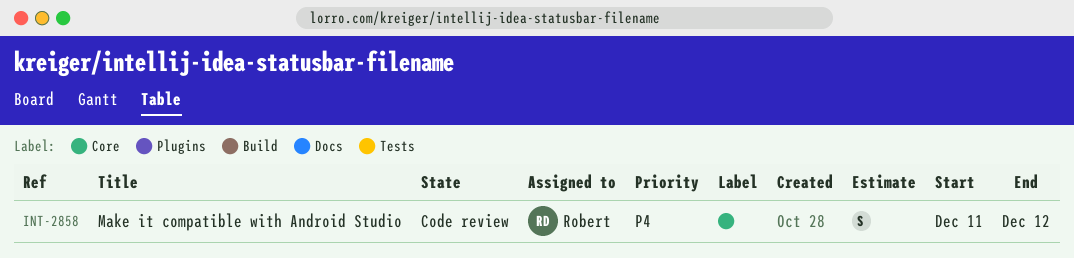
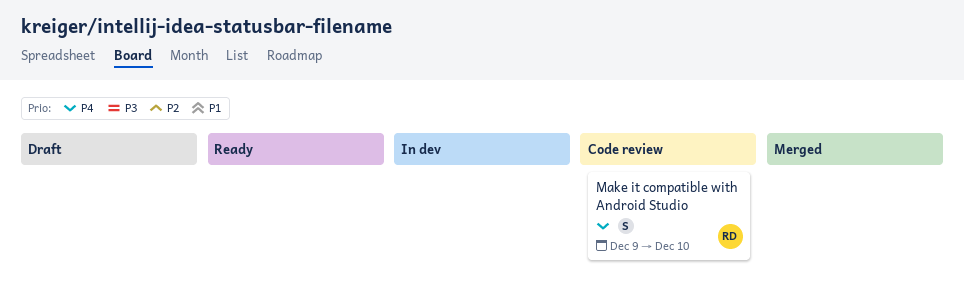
Make it compatible with Android Studio, start: Dec 11 -> Dec 9
Make it compatible with Android Studio, due: Dec 12 -> Dec 10

